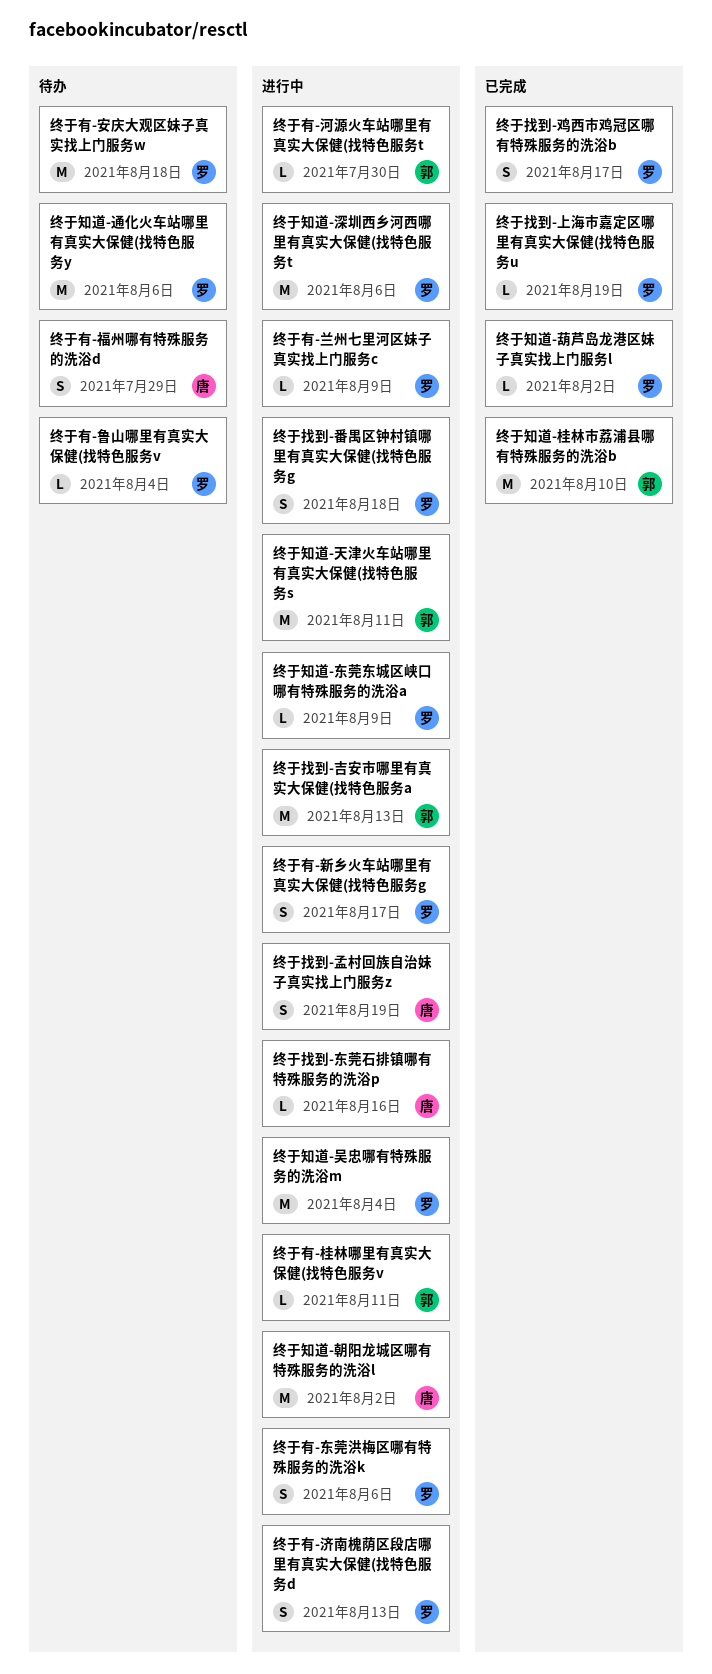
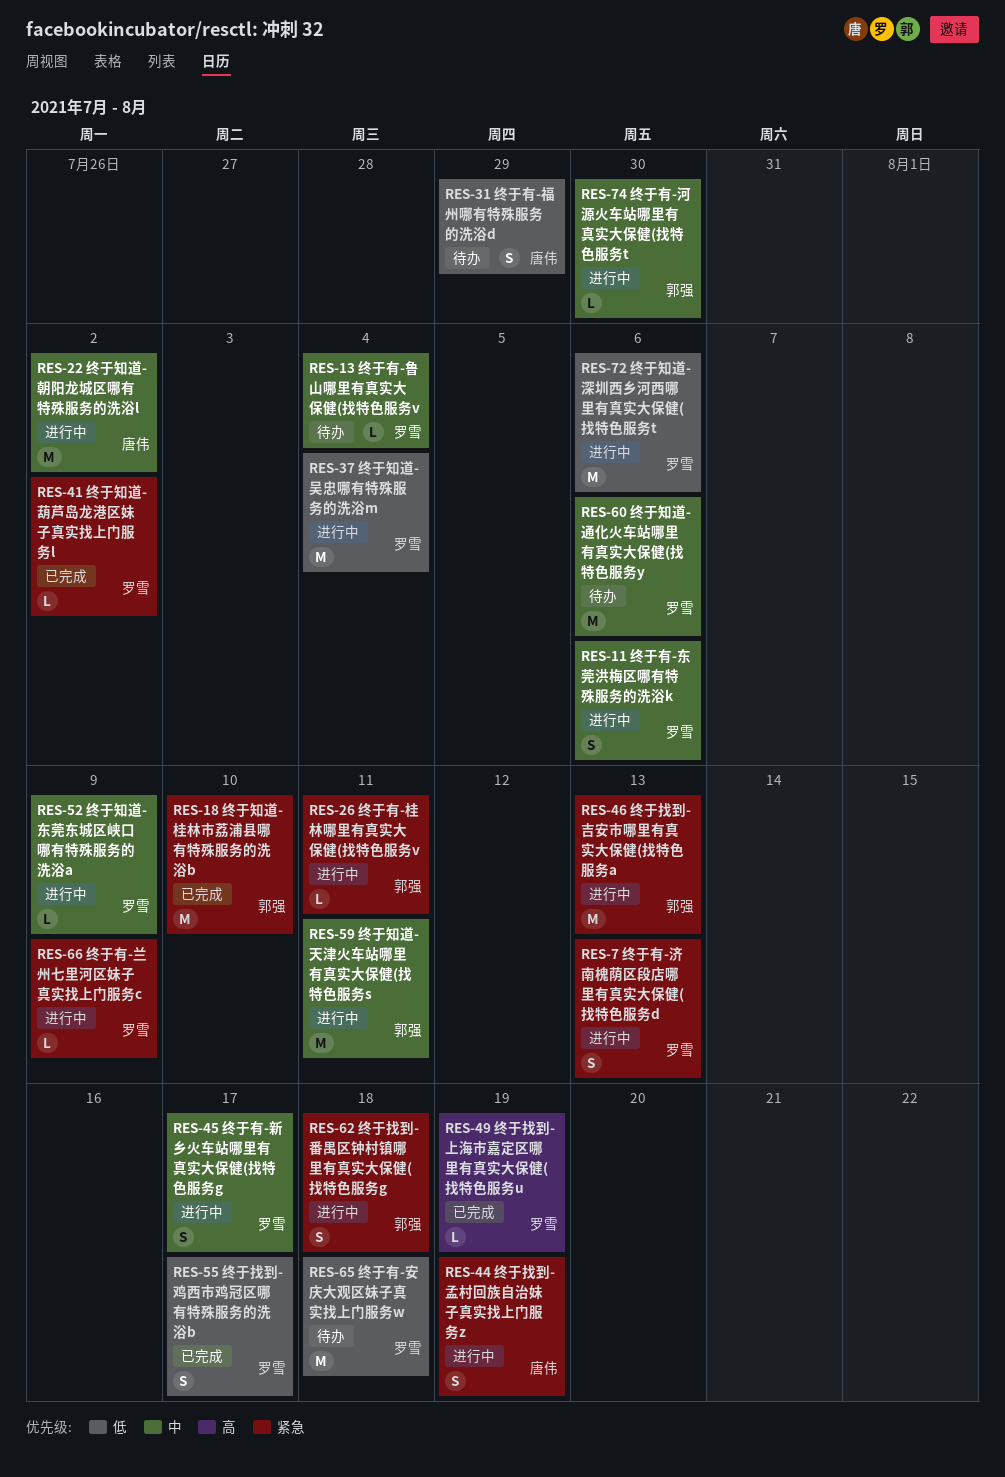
终于找到-东莞石排镇哪有特殊服务的洗浴p: present -> none
终于找到-番禺区钟村镇哪里有真实大保健(找特色服务g, owner: 罗雪 -> 郭强

